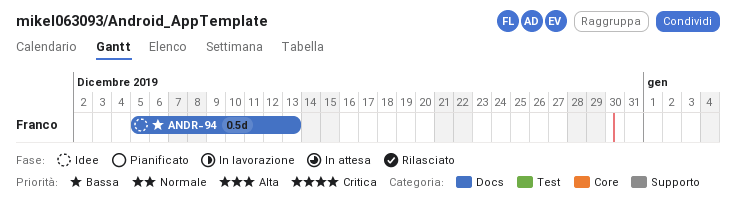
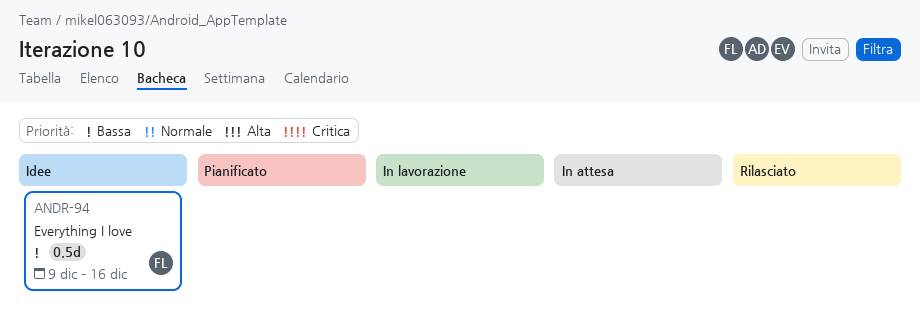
ANDR-94, start: Dec 5 -> Dec 9
ANDR-94, due: Dec 13 -> Dec 16

